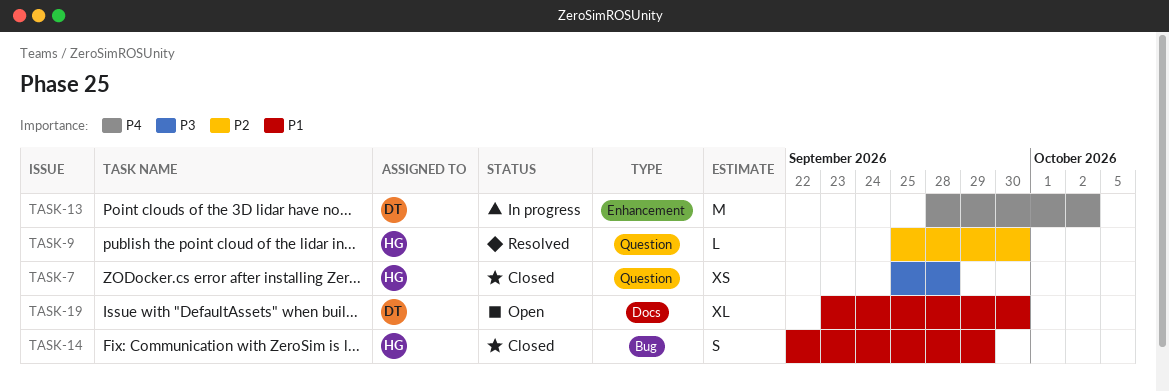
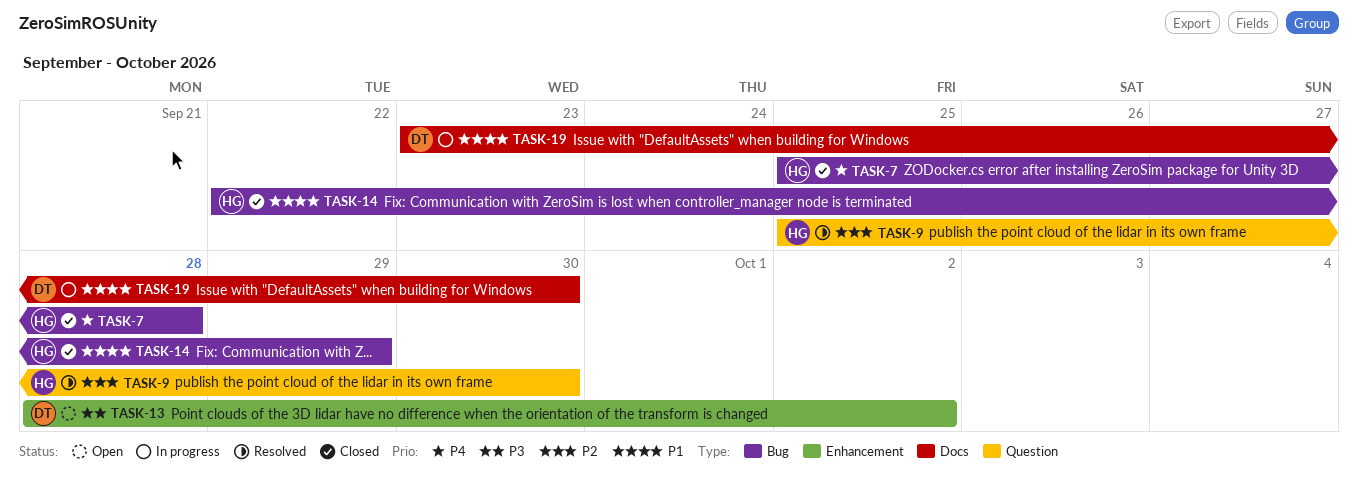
TASK-7, priority: P3 -> P4
TASK-7, label: Question -> Bug
TASK-13, status: In progress -> Open
TASK-13, priority: P4 -> P3
TASK-19, status: Open -> In progress

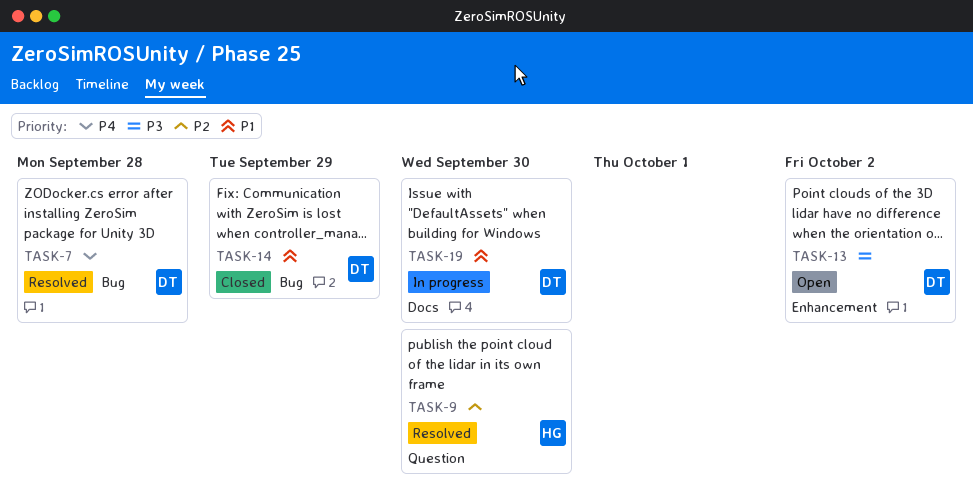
TASK-7, status: Closed -> Resolved
TASK-7, owner: HG -> DT
TASK-14, owner: HG -> DT

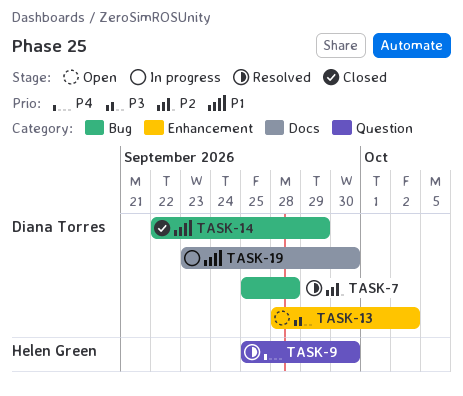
TASK-7, priority: P4 -> P2
TASK-9, priority: P2 -> P4

